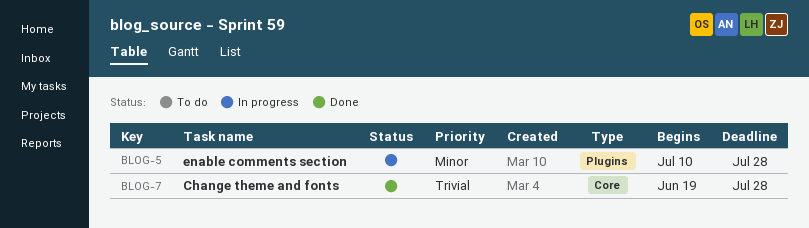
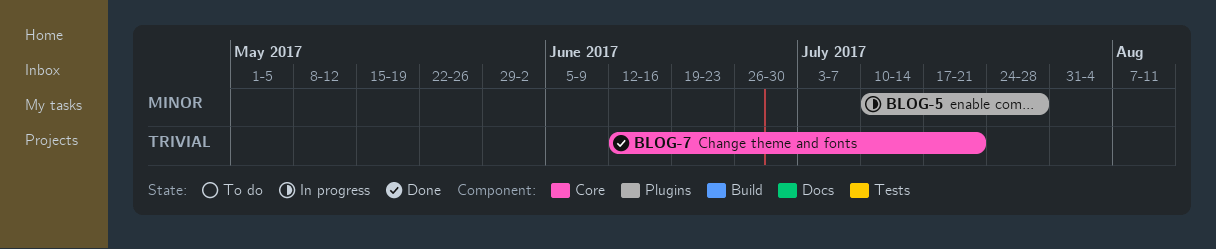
BLOG-7, start: Jun 19 -> Jun 12
BLOG-7, due: Jul 28 -> Jul 21

